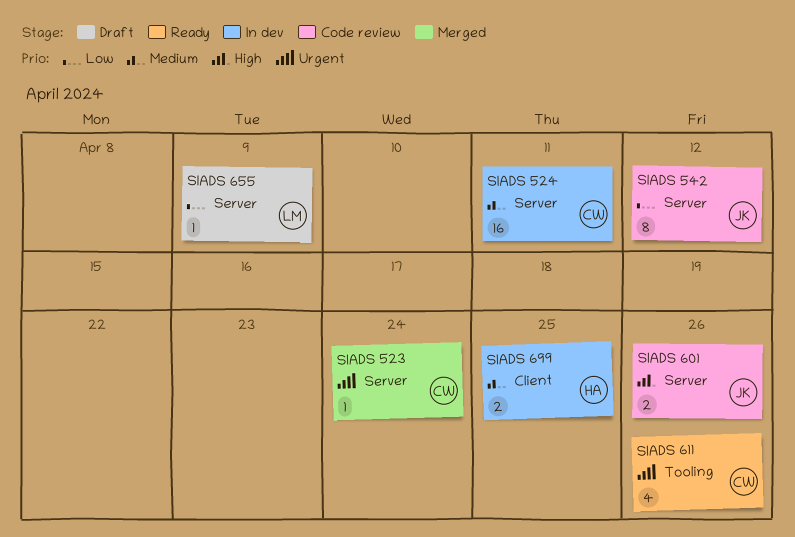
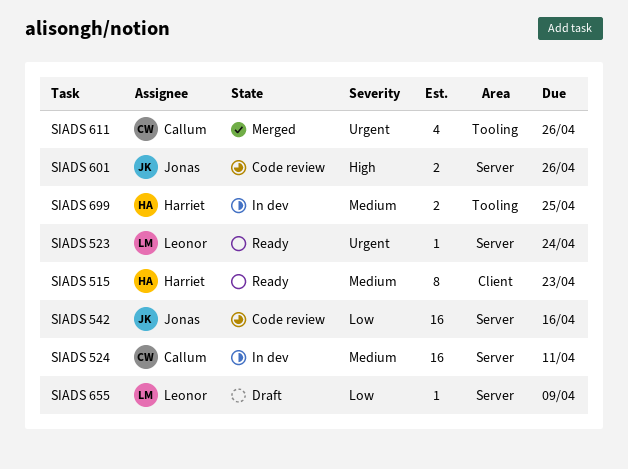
SIADS 515: none -> present
SIADS 523, status: Merged -> Ready
SIADS 523, owner: Callum -> Leonor
SIADS 542, estimate: 8 -> 16
SIADS 542, due: Apr 12 -> Apr 16
SIADS 611, status: Ready -> Merged
SIADS 699, label: Client -> Tooling

